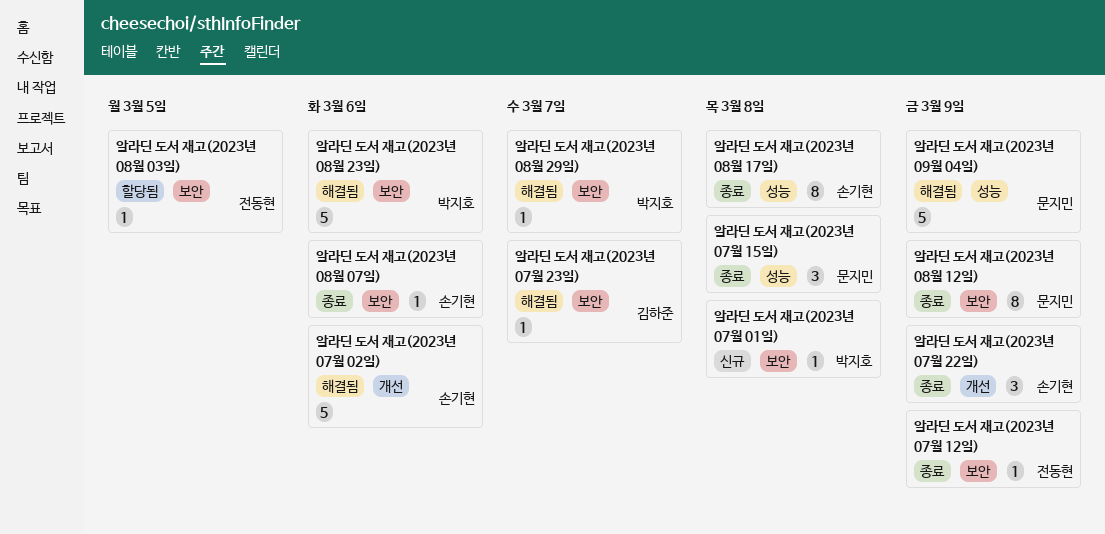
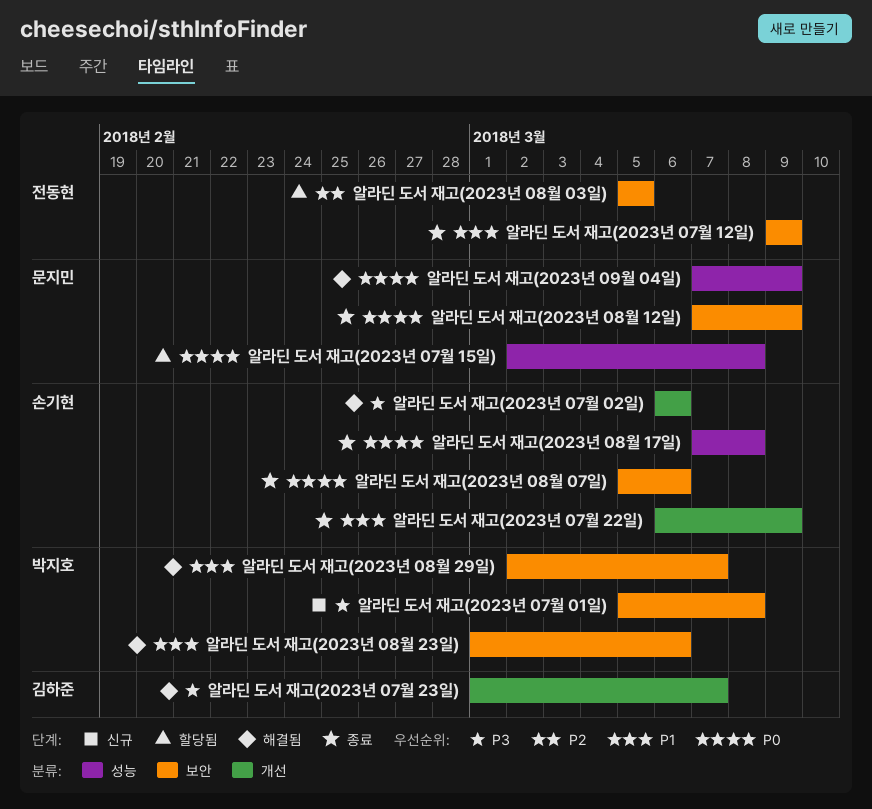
알라딘 도서 재고(2023년 07월 15일), status: 종료 -> 할당됨
알라딘 도서 재고(2023년 07월 23일), label: 보안 -> 개선

